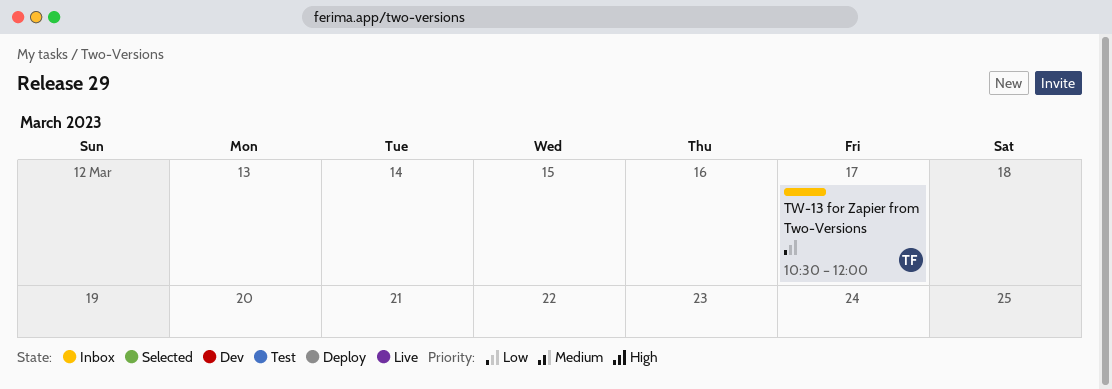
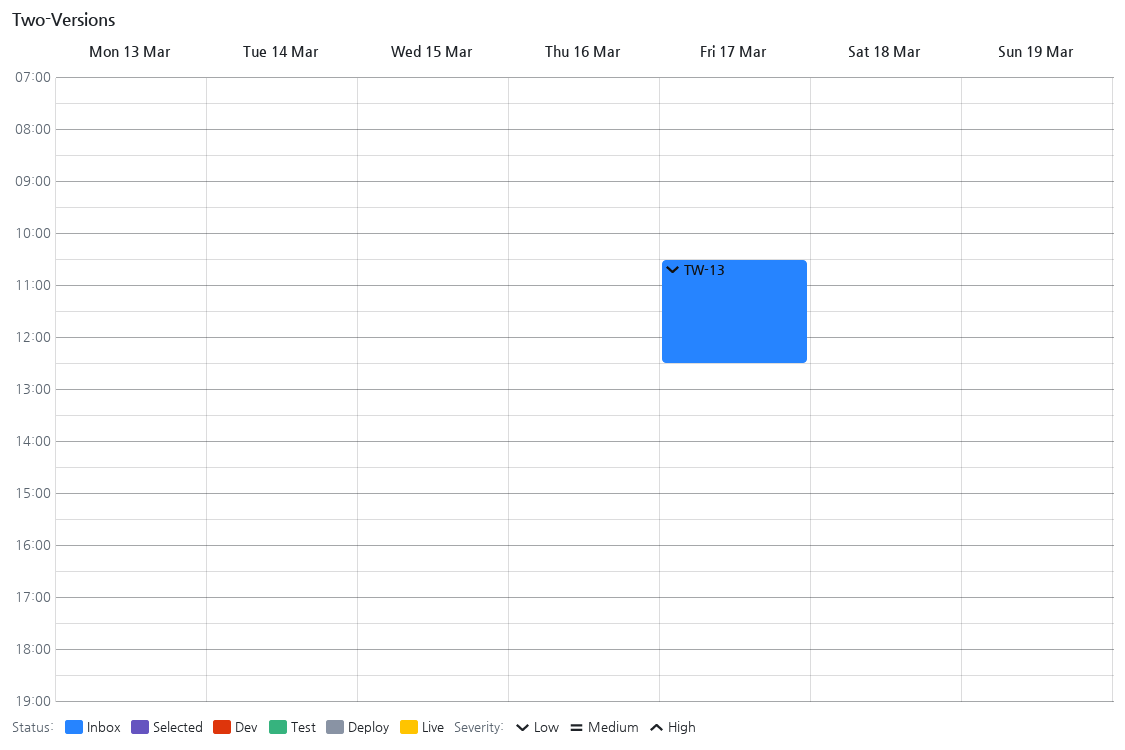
TW-13, ends: 12:00 -> 12:30

